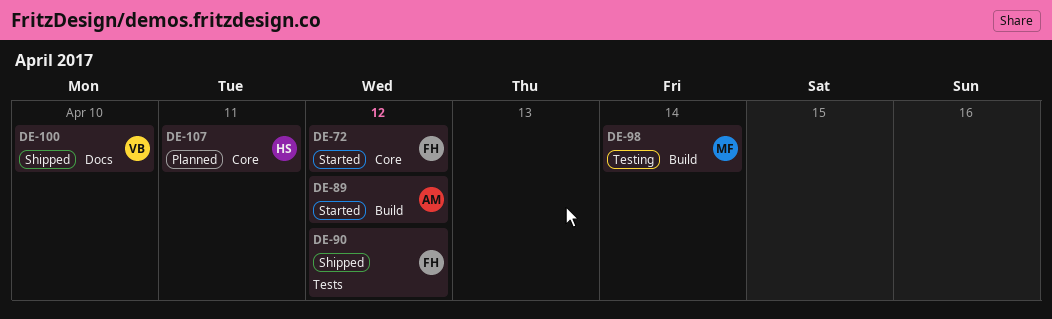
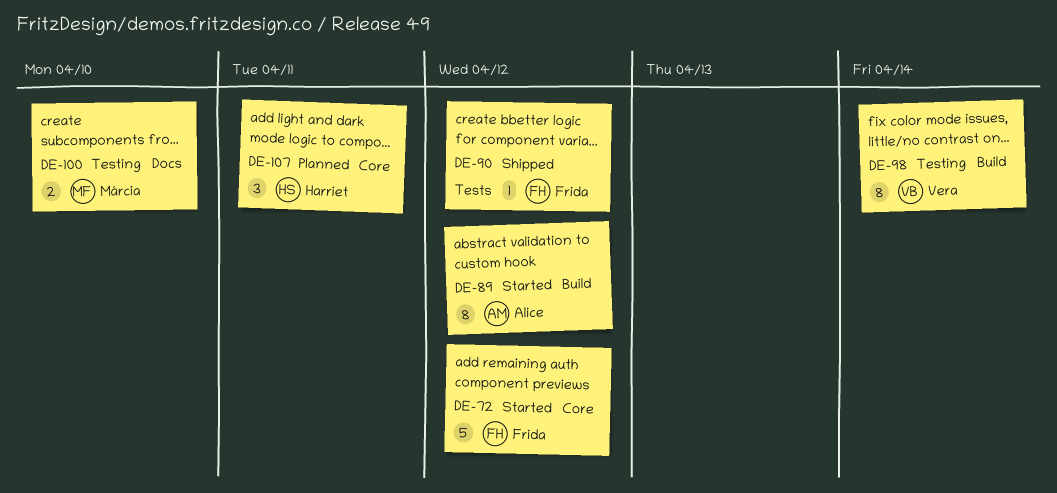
DE-98, owner: Márcia -> Vera
DE-100, status: Shipped -> Testing
DE-100, owner: Vera -> Márcia

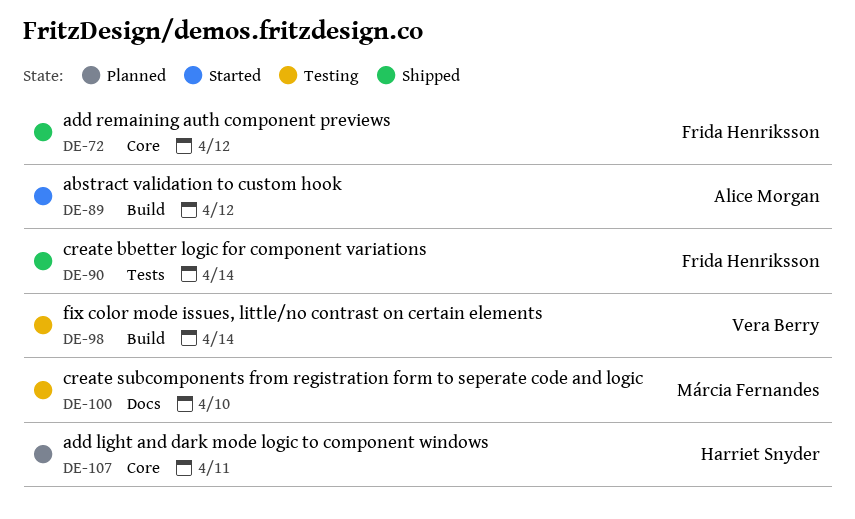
DE-72, status: Started -> Shipped
DE-90, due: Apr 12 -> Apr 14

